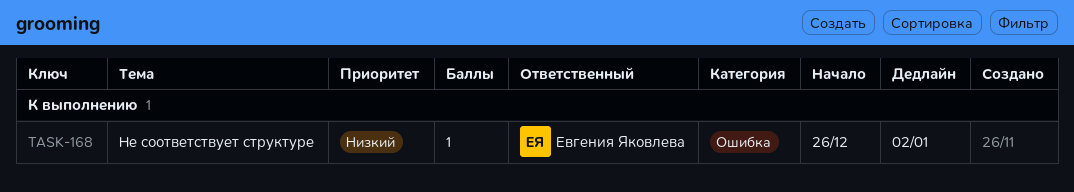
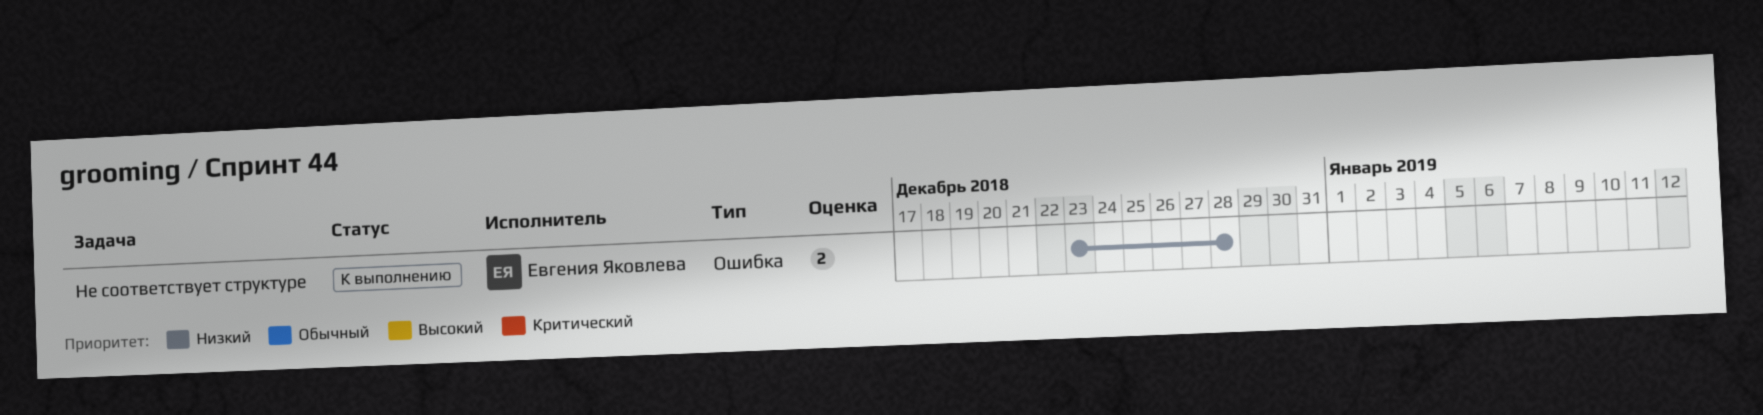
Не соответствует структуре, estimate: 1 -> 2
Не соответствует структуре, start: Dec 26 -> Dec 23
Не соответствует структуре, due: Jan 2 -> Dec 28

